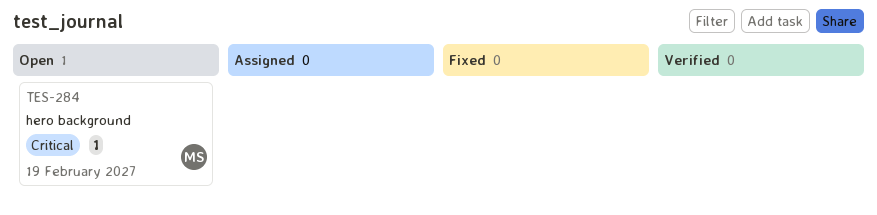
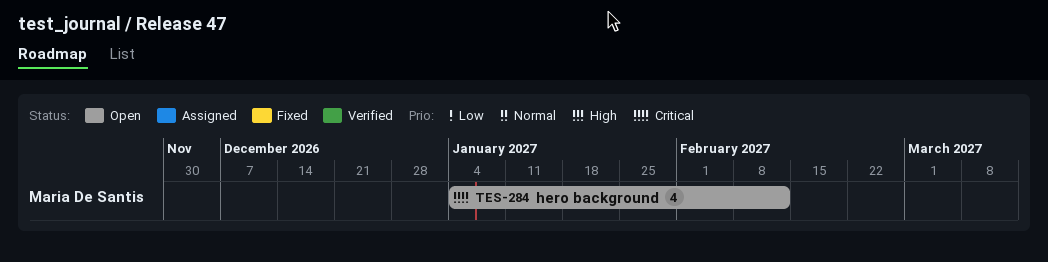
TES-284, estimate: 1 -> 4
TES-284, due: Feb 19 -> Feb 12

